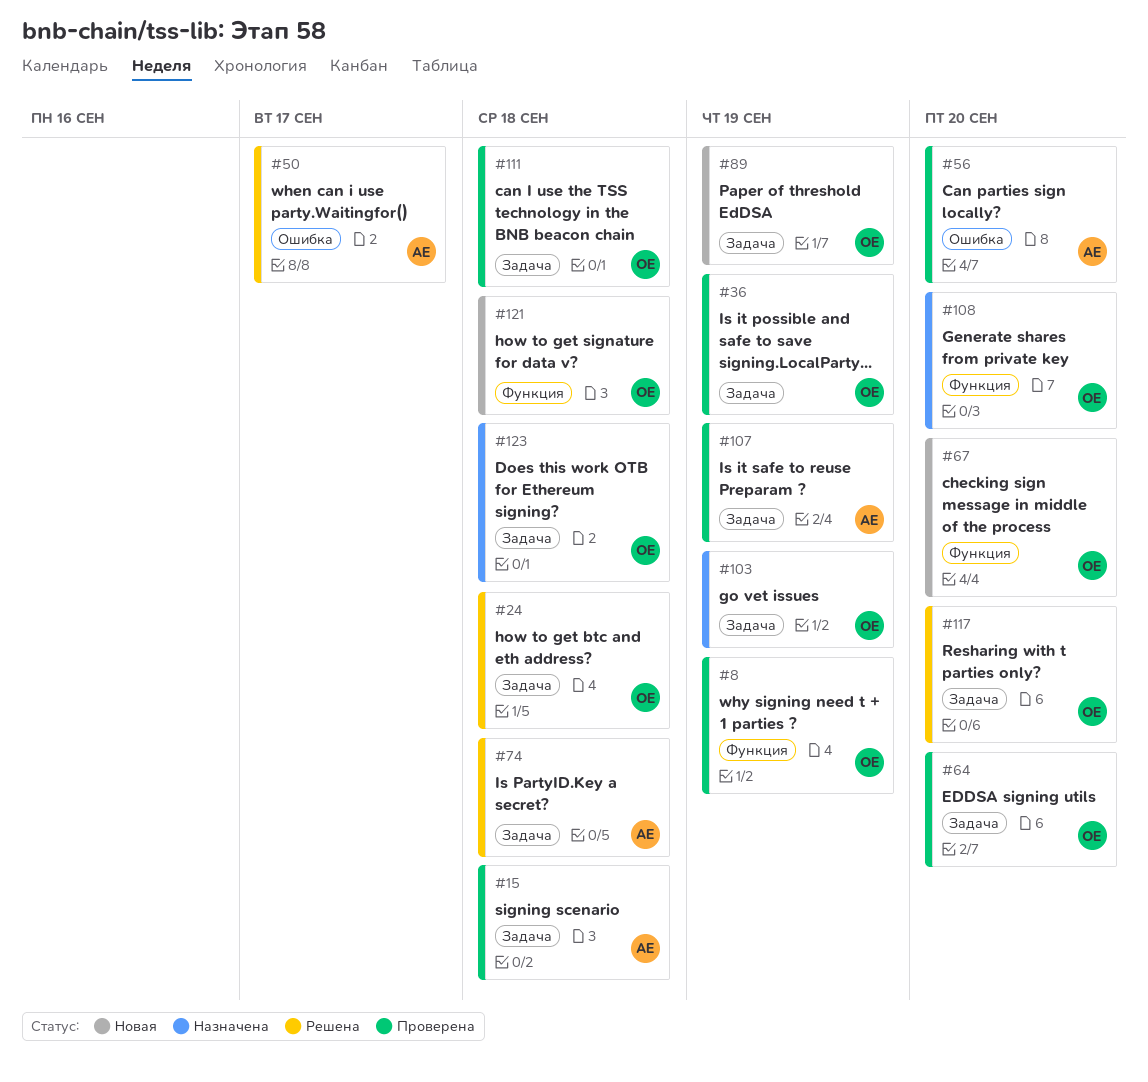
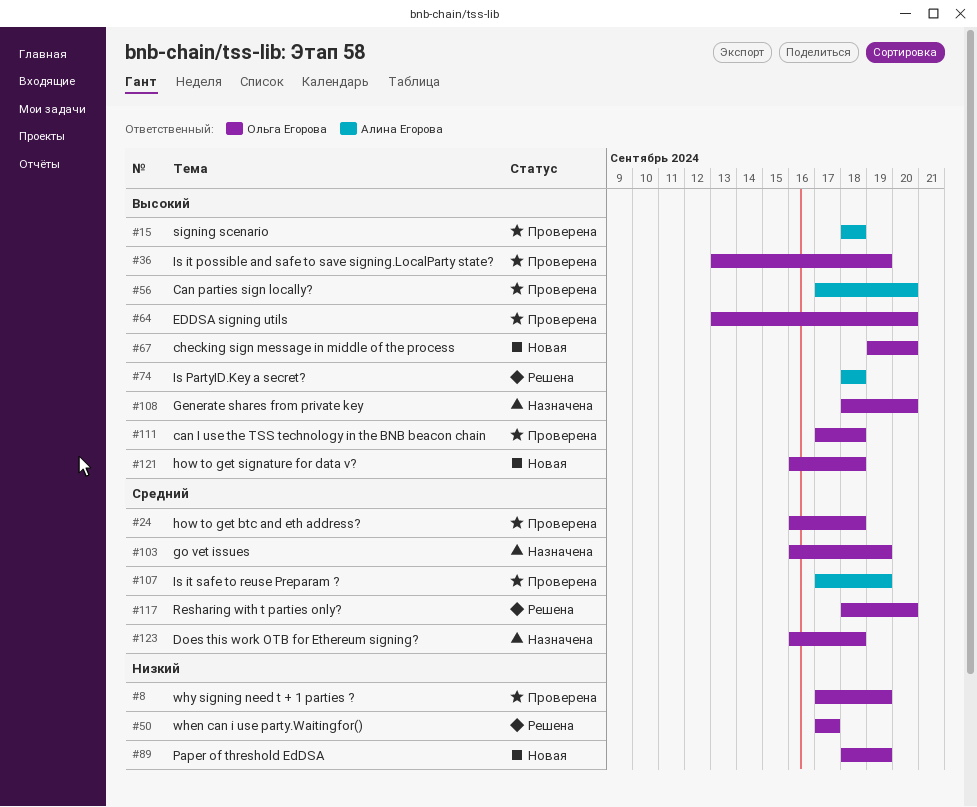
#24, status: Решена -> Проверена
#50, owner: Алина Егорова -> Ольга Егорова

